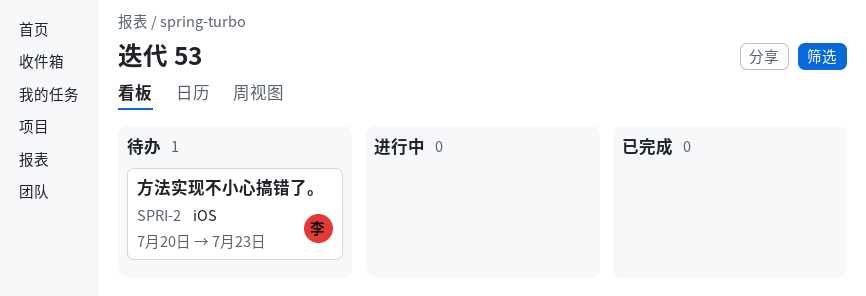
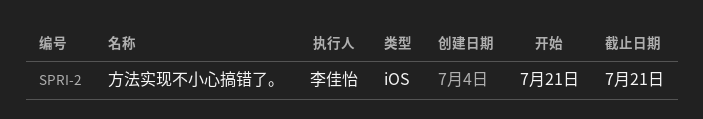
SPRI-2, start: Jul 20 -> Jul 21
SPRI-2, due: Jul 23 -> Jul 21

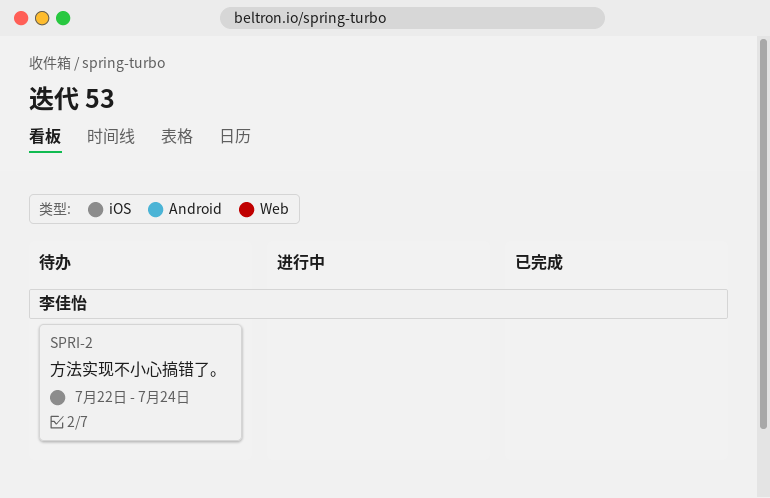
SPRI-2, start: Jul 21 -> Jul 22
SPRI-2, due: Jul 21 -> Jul 24

